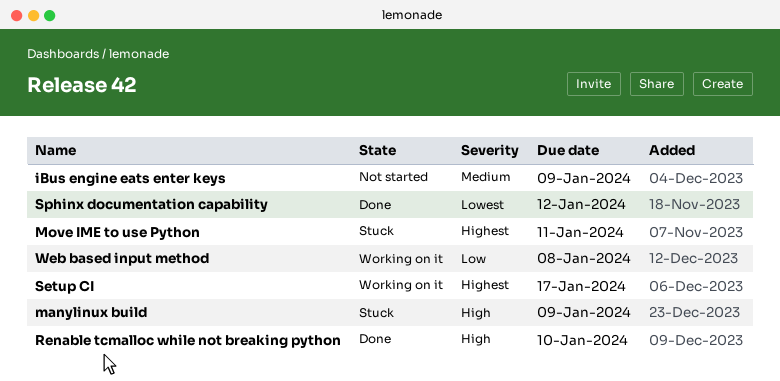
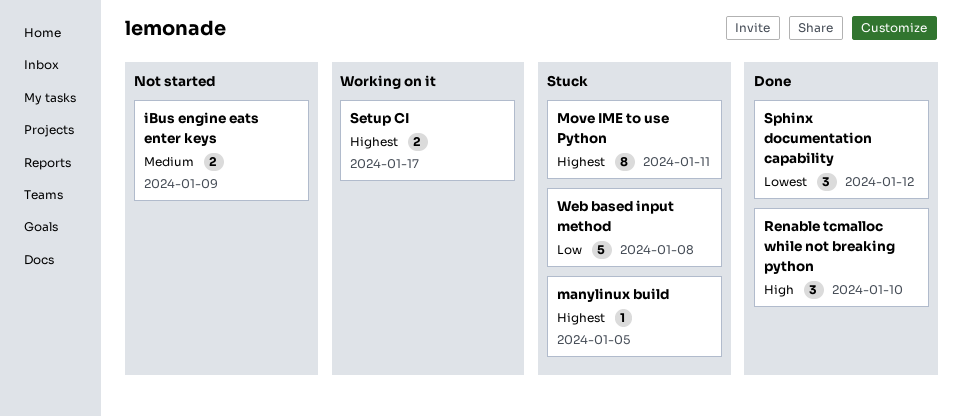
manylinux build, priority: High -> Highest
manylinux build, due: Jan 9 -> Jan 5
Web based input method, status: Working on it -> Stuck

